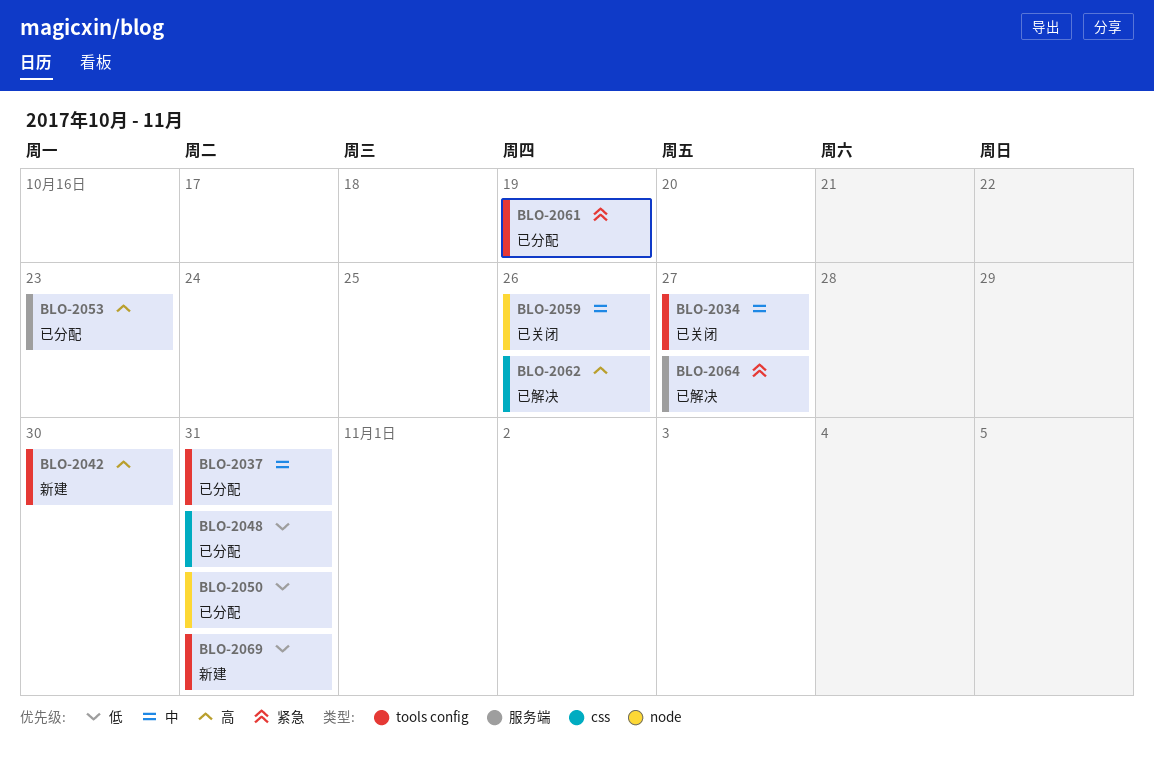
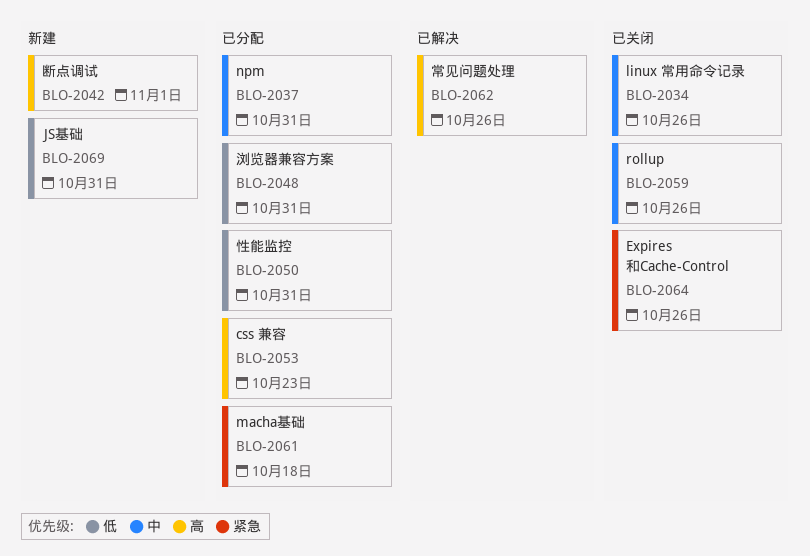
BLO-2034, due: Oct 27 -> Oct 26
BLO-2042, due: Oct 30 -> Nov 1
BLO-2061, due: Oct 19 -> Oct 18
BLO-2064, status: 已解决 -> 已关闭
BLO-2064, due: Oct 27 -> Oct 26

